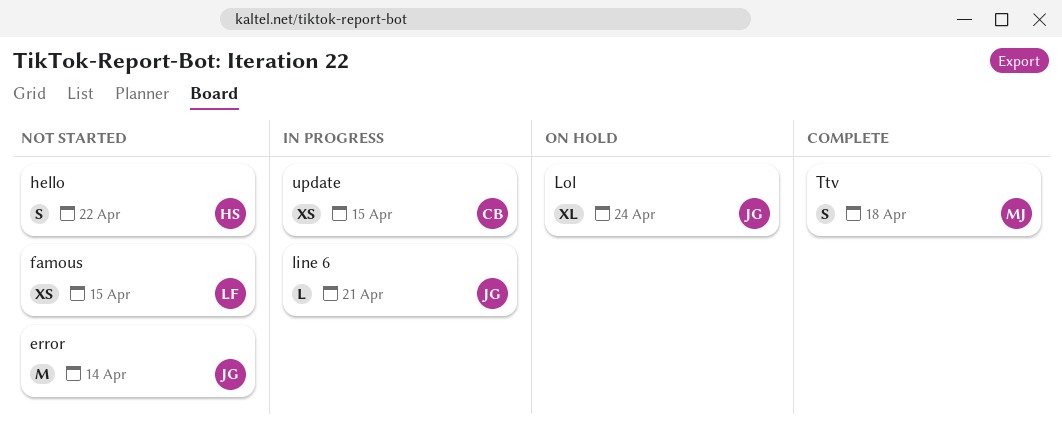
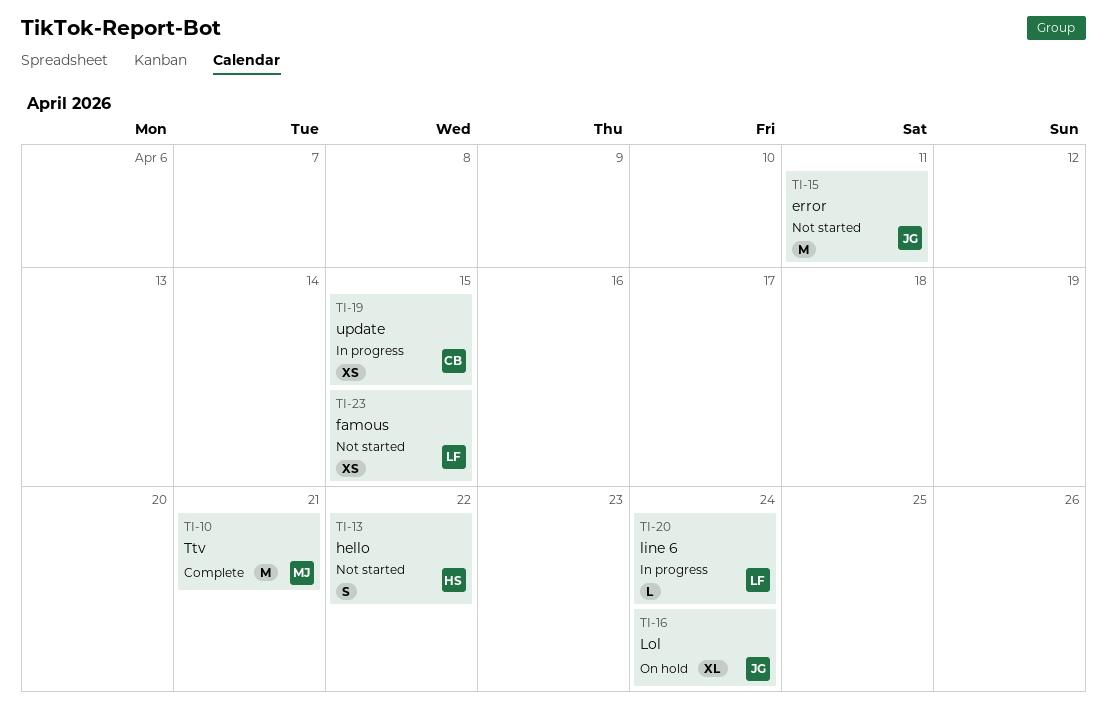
error, due: Apr 14 -> Apr 11
line 6, owner: JG -> LF
line 6, due: Apr 21 -> Apr 24
Ttv, estimate: S -> M
Ttv, due: Apr 18 -> Apr 21

